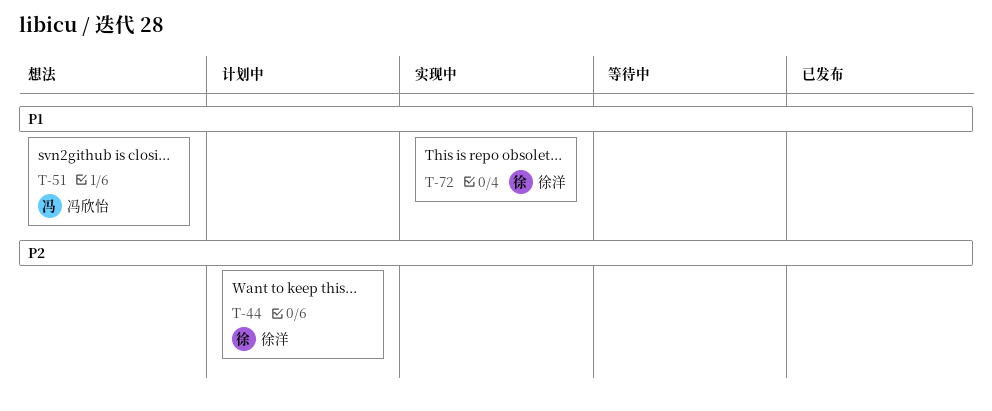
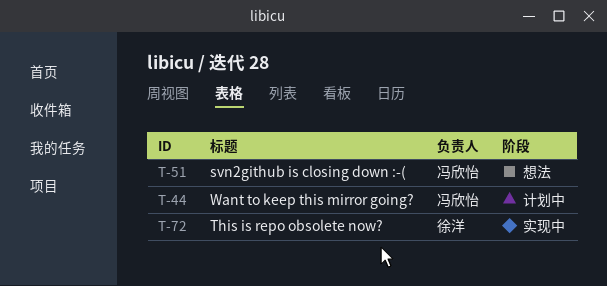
T-44, owner: 徐洋 -> 冯欣怡

